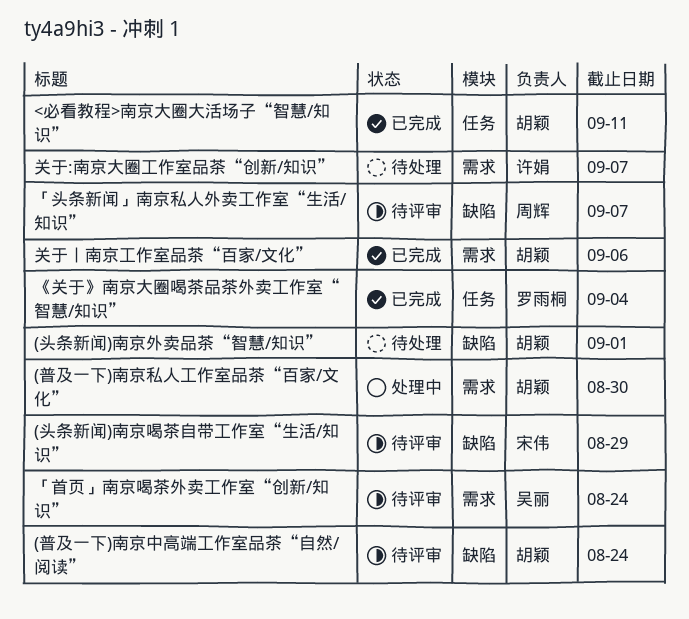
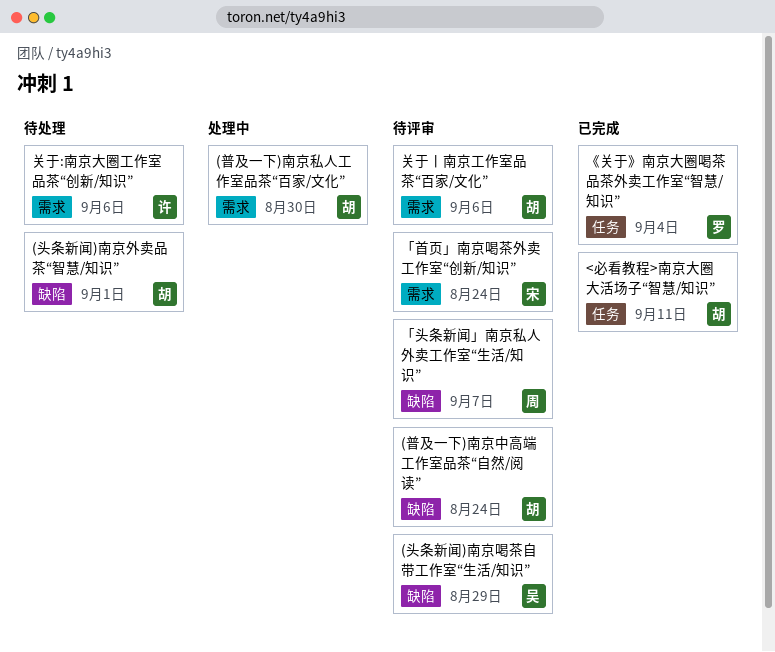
(头条新闻)南京喝茶自带工作室“生活/知识”, owner: 宋伟 -> 吴丽
「首页」南京喝茶外卖工作室“创新/知识”, owner: 吴丽 -> 宋伟
关于:南京大圈工作室品茶“创新/知识”, due: Sep 7 -> Sep 6
关于丨南京工作室品茶“百家/文化”, status: 已完成 -> 待评审

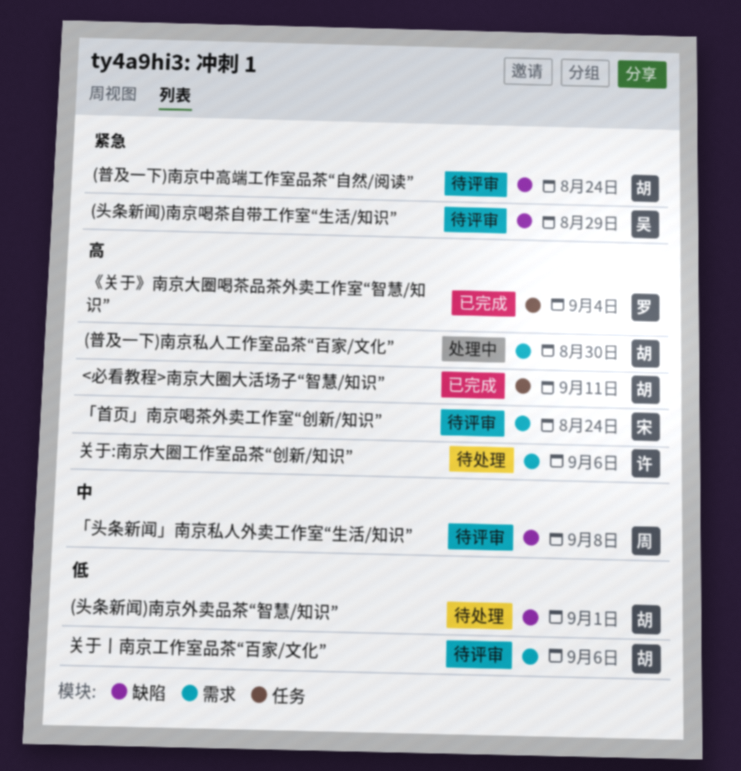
「头条新闻」南京私人外卖工作室“生活/知识”, due: Sep 7 -> Sep 8

